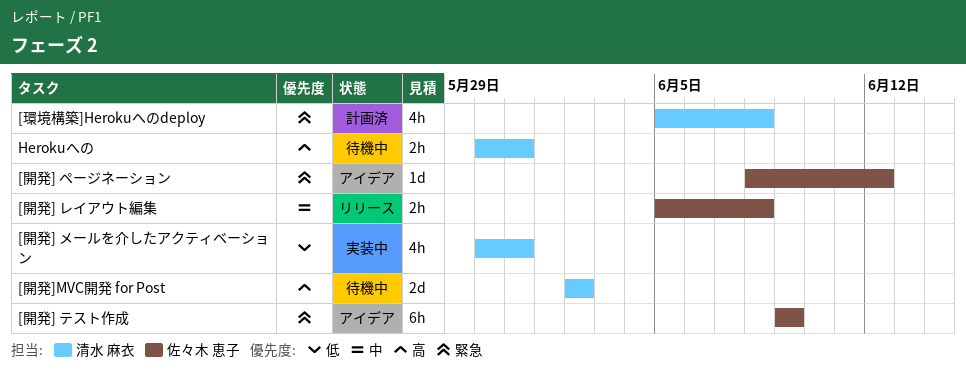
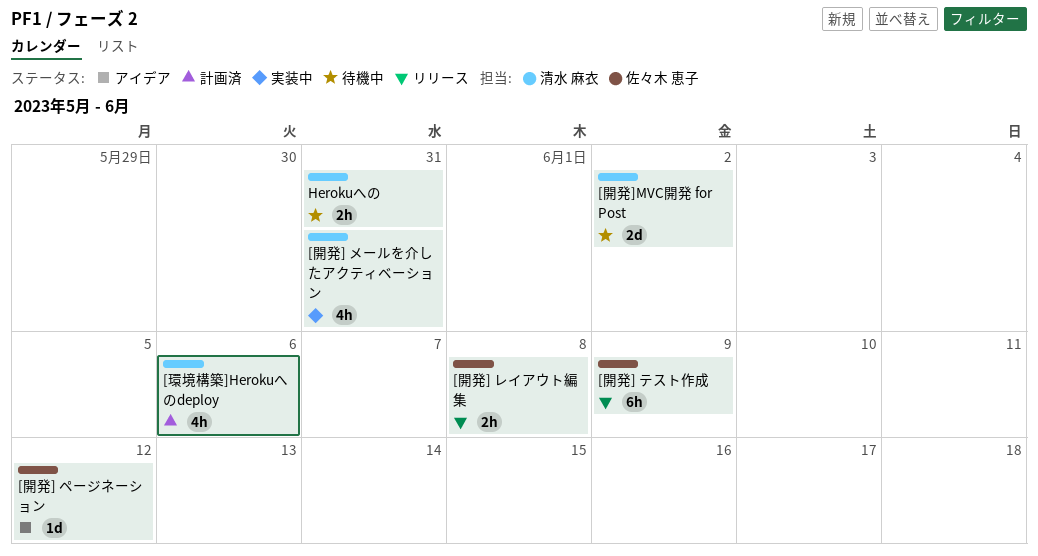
[環境構築]Herokuへのdeploy, due: Jun 8 -> Jun 6
[開発] テスト作成, status: アイデア -> リリース

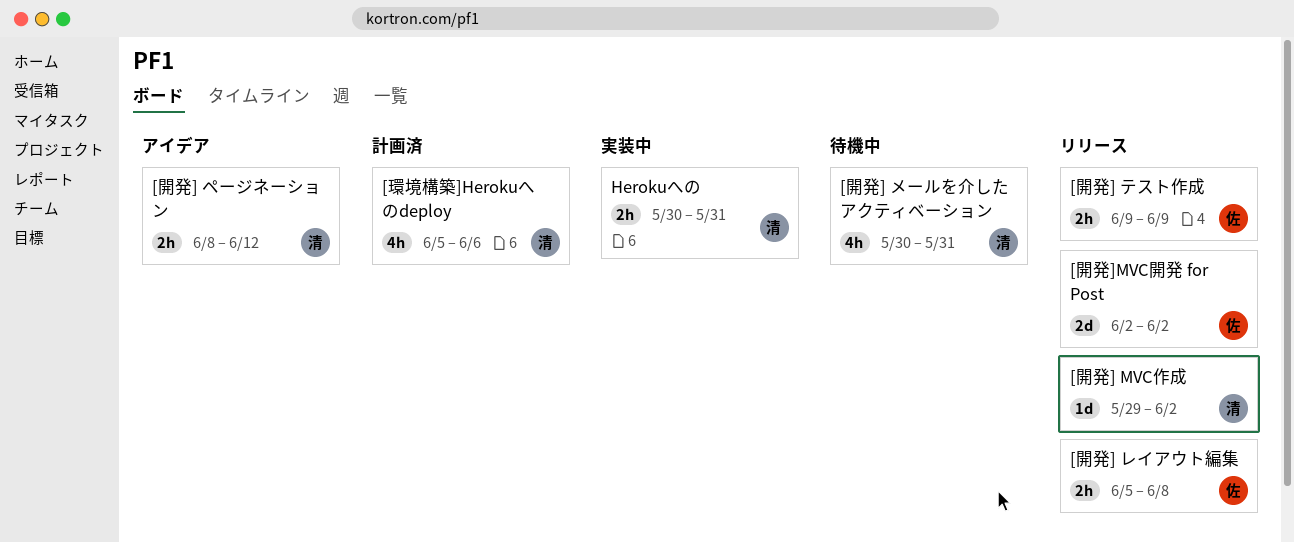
[開発] MVC作成: none -> present
[開発] テスト作成, estimate: 6h -> 2h
[開発] ページネーション, owner: 佐々木 恵子 -> 清水 麻衣
[開発] ページネーション, estimate: 1d -> 2h
[開発] メールを介したアクティベーション, status: 実装中 -> 待機中
[開発]MVC開発 for Post, status: 待機中 -> リリース
[開発]MVC開発 for Post, owner: 清水 麻衣 -> 佐々木 恵子
Herokuへの, status: 待機中 -> 実装中

